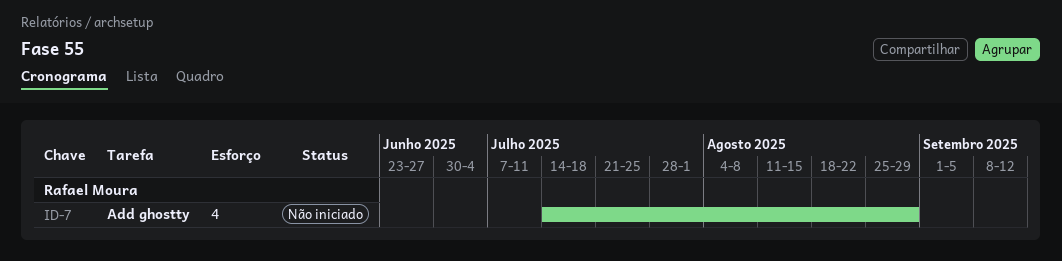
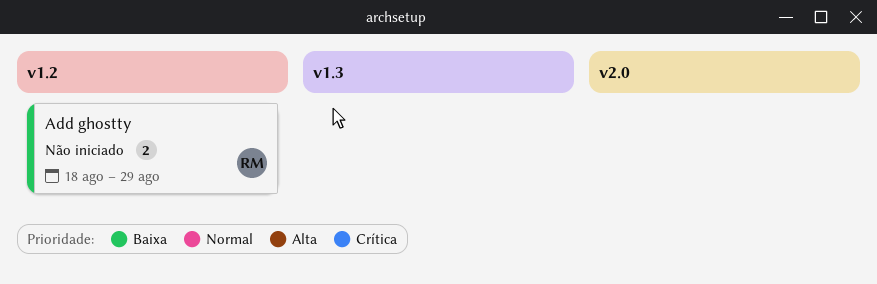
Add ghostty, estimate: 4 -> 2
Add ghostty, start: Jul 14 -> Aug 18

